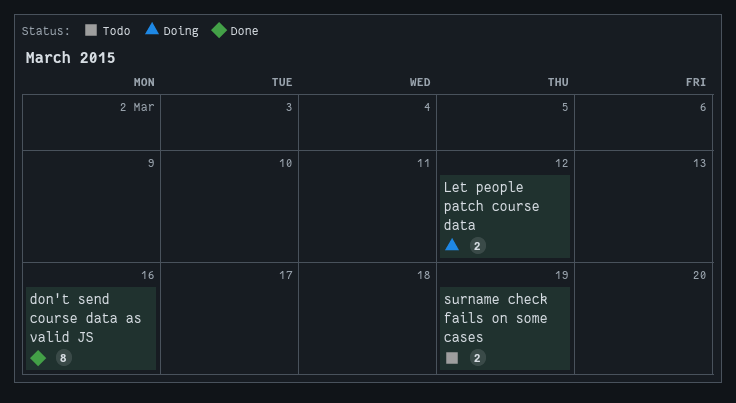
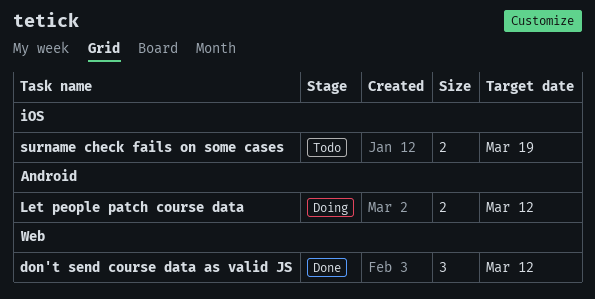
don't send course data as valid JS, estimate: 8 -> 3
don't send course data as valid JS, due: Mar 16 -> Mar 12

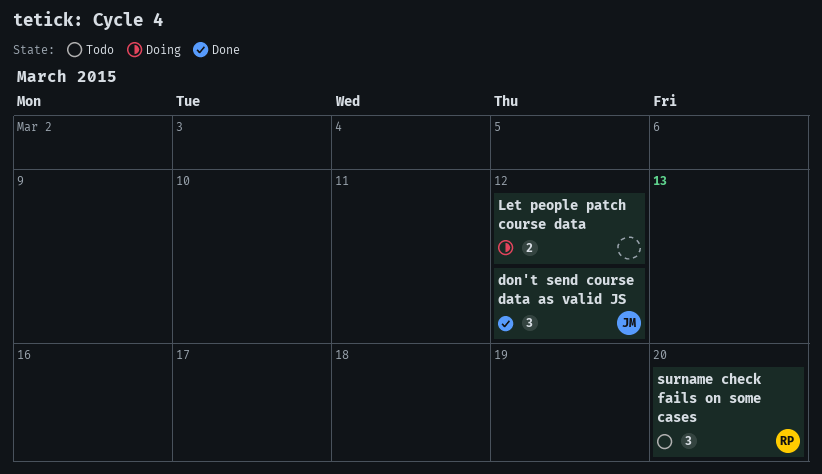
surname check fails on some cases, estimate: 2 -> 3
surname check fails on some cases, due: Mar 19 -> Mar 20

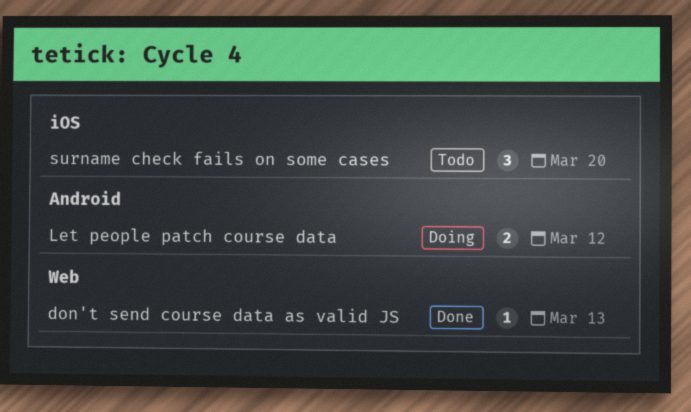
don't send course data as valid JS, estimate: 3 -> 1
don't send course data as valid JS, due: Mar 12 -> Mar 13

